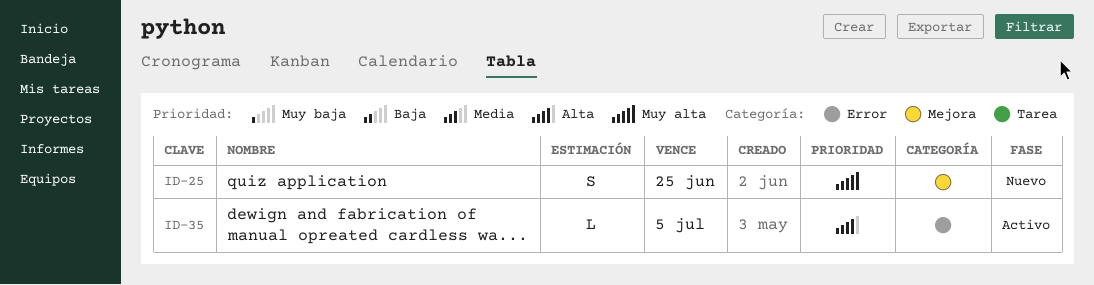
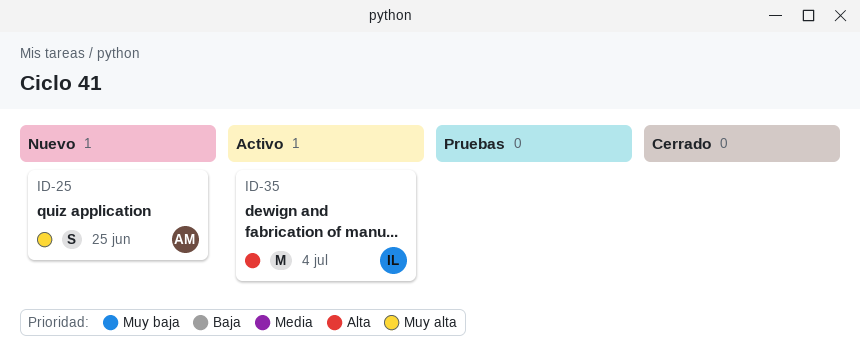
ID-35, estimate: L -> M
ID-35, due: Jul 5 -> Jul 4

